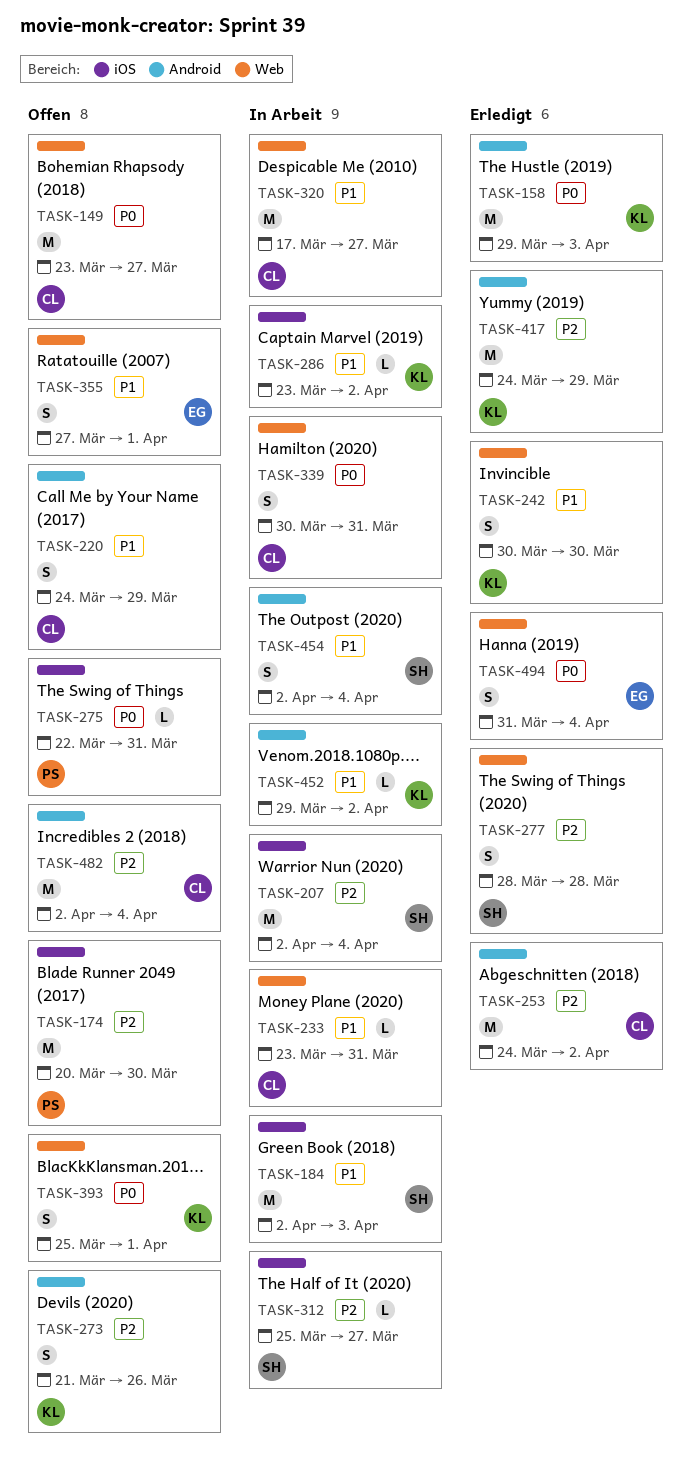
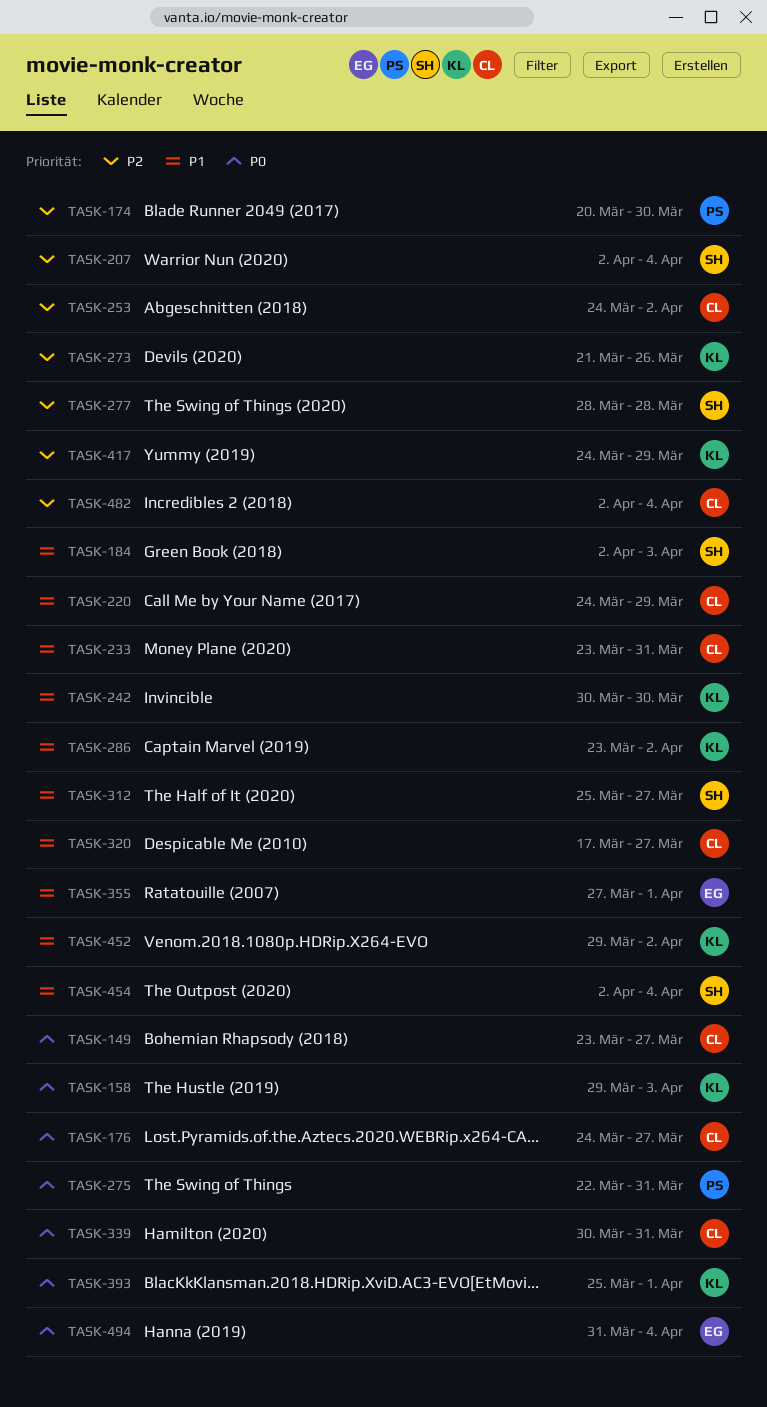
TASK-176: none -> present
TASK-312, priority: P2 -> P1

